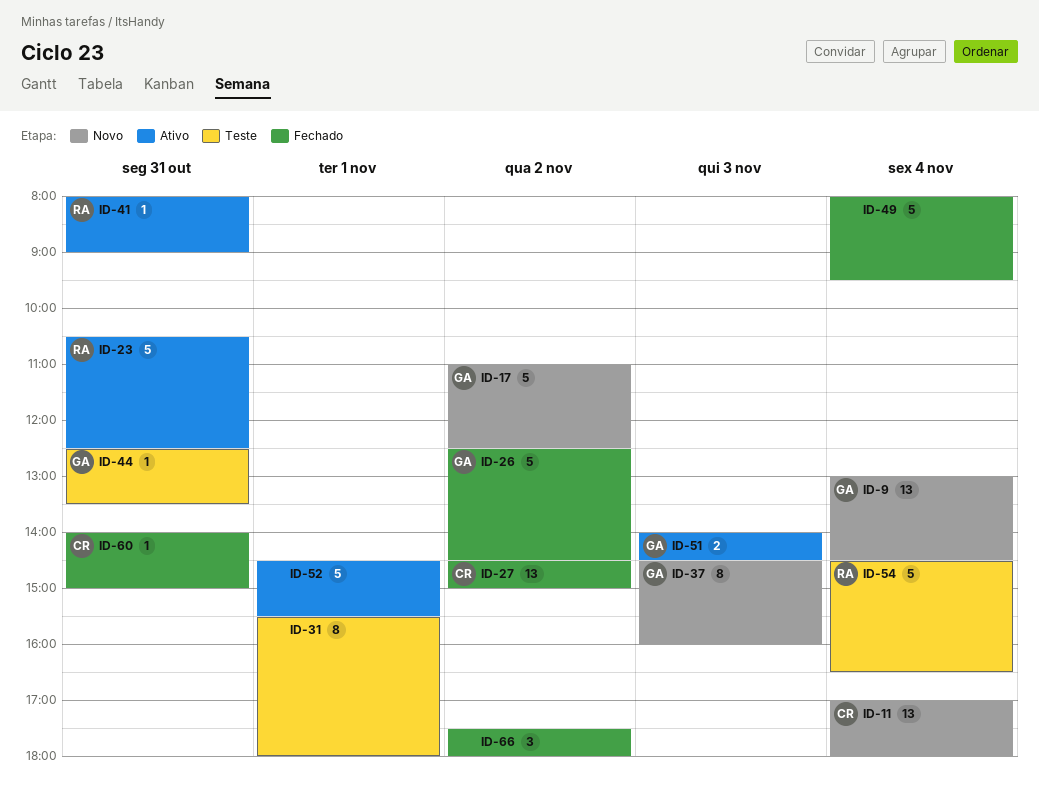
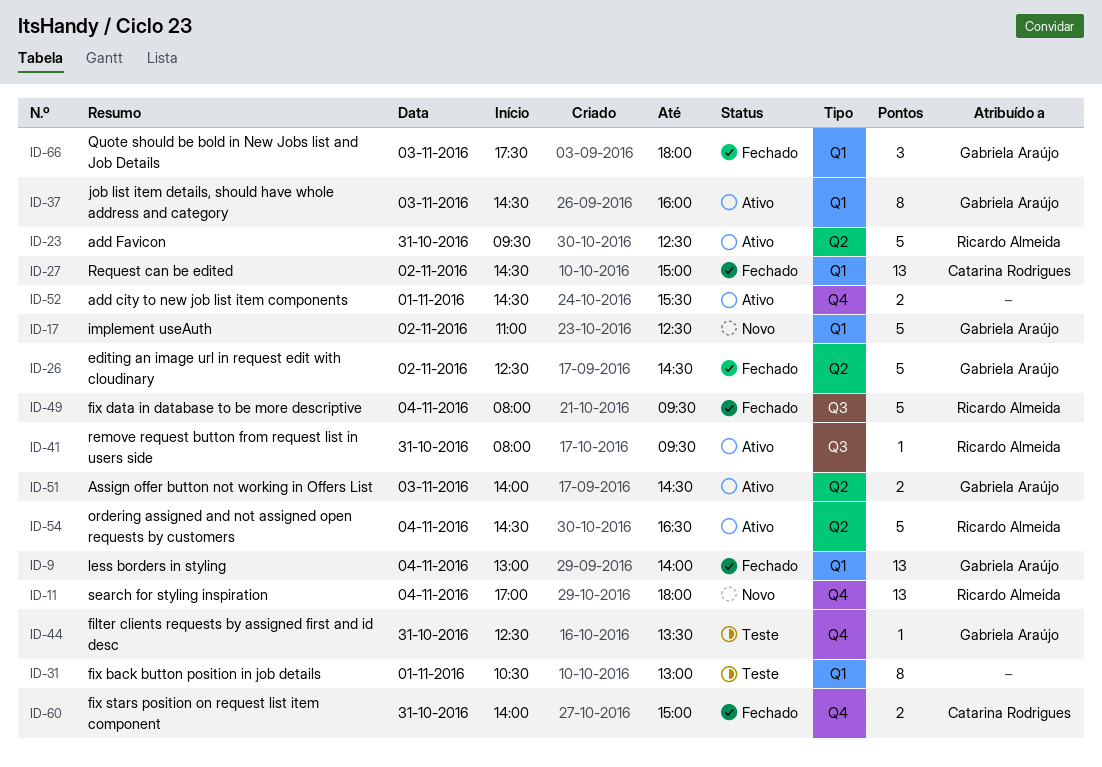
ID-9, status: Novo -> Fechado
ID-9, ends: 14:30 -> 14:00
ID-11, owner: Catarina Rodrigues -> Ricardo Almeida
ID-23, begins: 10:30 -> 09:30
ID-31, begins: 15:30 -> 10:30
ID-31, ends: 18:00 -> 13:00
ID-37, status: Novo -> Ativo
ID-41, ends: 09:00 -> 09:30
ID-49, owner: none -> Ricardo Almeida
ID-52, estimate: 5 -> 2
ID-54, status: Teste -> Ativo
ID-60, estimate: 1 -> 2
ID-66, owner: none -> Gabriela Araújo
ID-66, day: Nov 2 -> Nov 3

